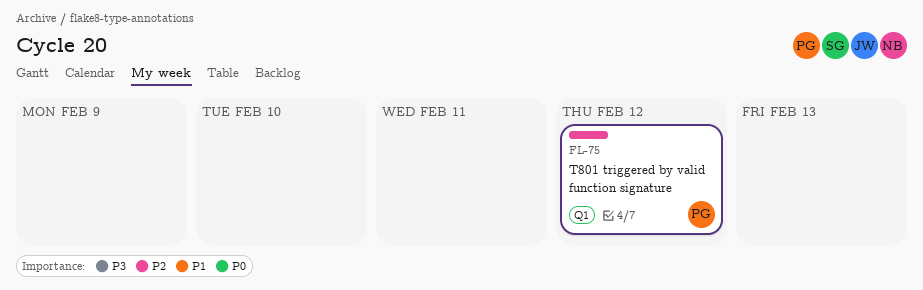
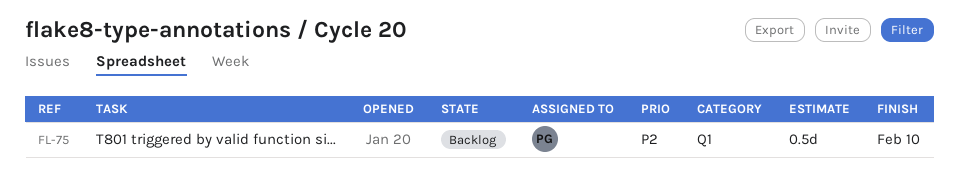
FL-75, due: Feb 12 -> Feb 10

